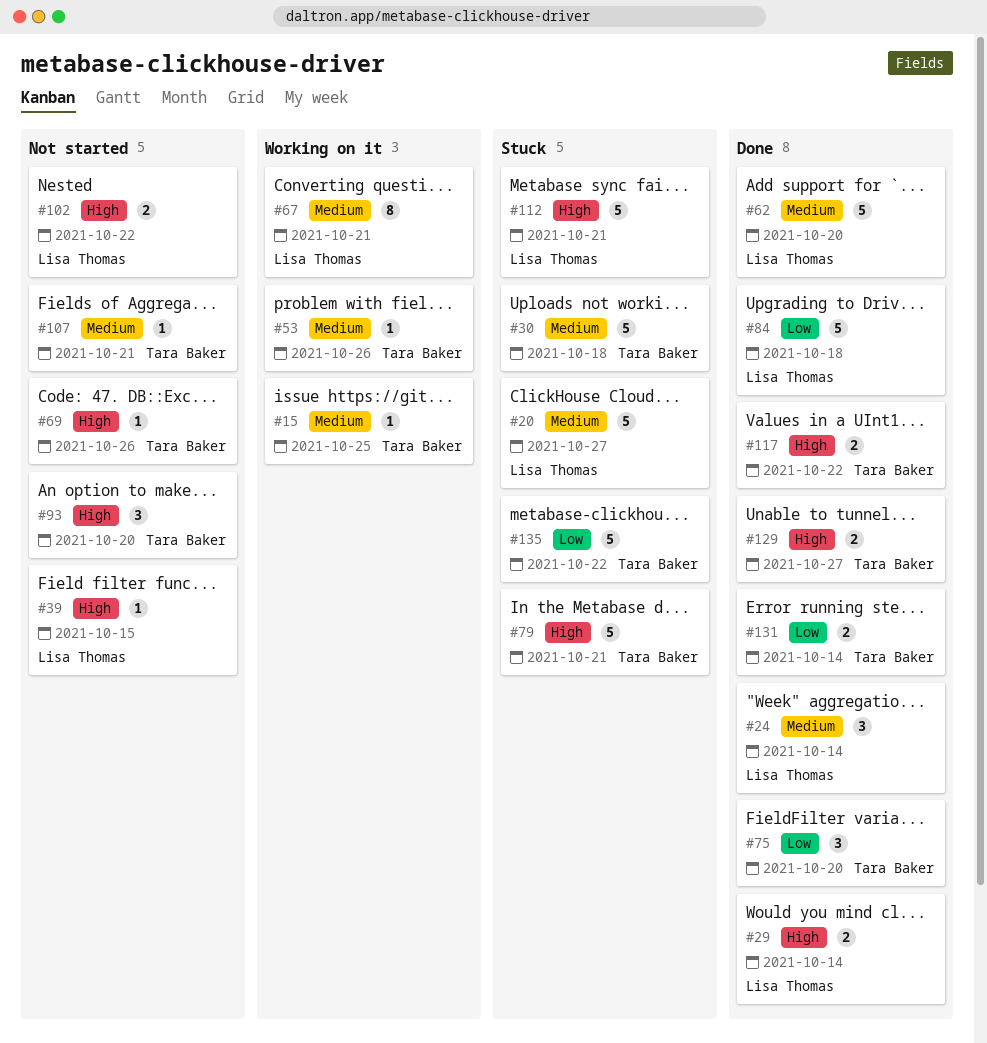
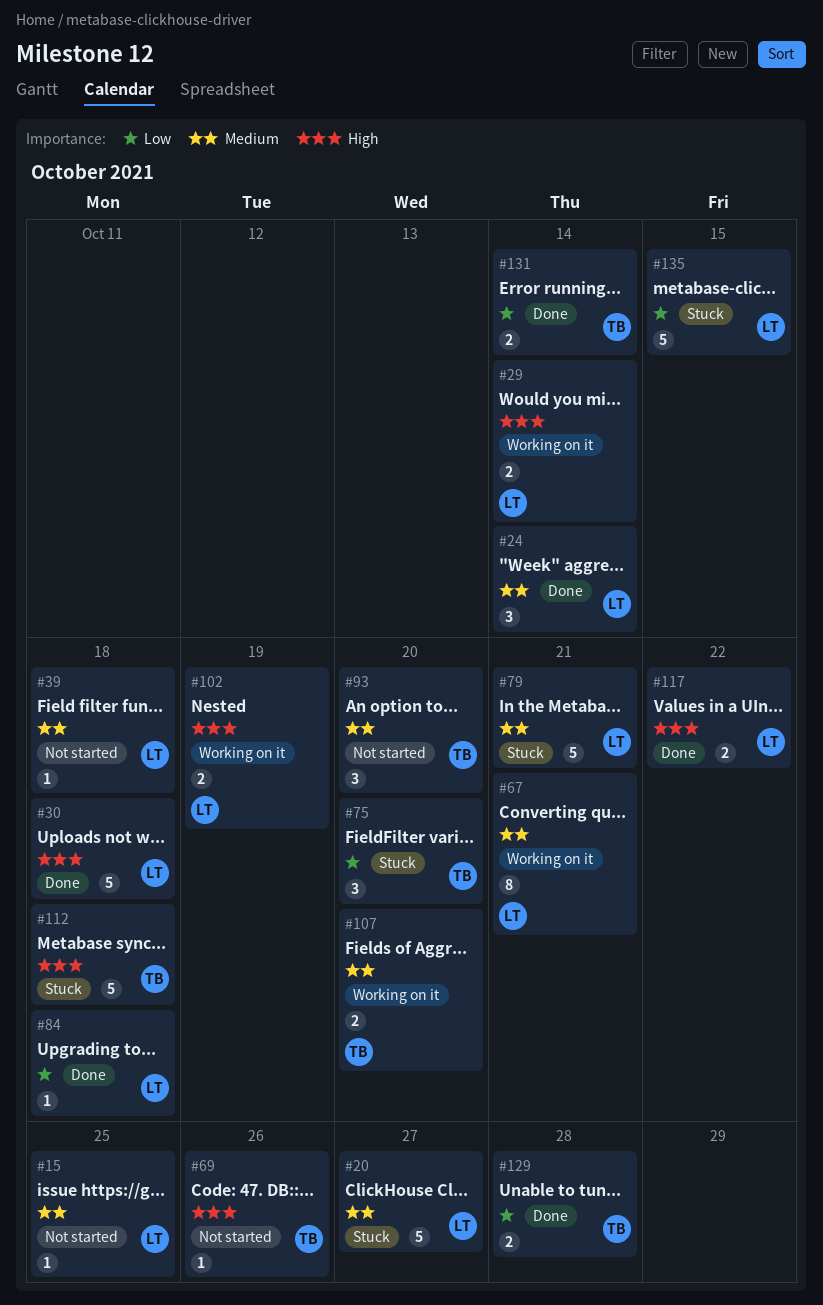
#15, status: Working on it -> Not started
#15, owner: Tara Baker -> Lisa Thomas
#29, status: Done -> Working on it
#30, status: Stuck -> Done
#30, owner: Tara Baker -> Lisa Thomas
#30, priority: Medium -> High
#39, priority: High -> Medium
#39, due: Oct 15 -> Oct 18
#53: present -> none
#62: present -> none
#75, status: Done -> Stuck
#79, owner: Tara Baker -> Lisa Thomas
#79, priority: High -> Medium
#84, estimate: 5 -> 1
#93, priority: High -> Medium
#102, status: Not started -> Working on it
#102, due: Oct 22 -> Oct 19
#107, status: Not started -> Working on it
#107, estimate: 1 -> 2
#107, due: Oct 21 -> Oct 20
#112, owner: Lisa Thomas -> Tara Baker
#112, due: Oct 21 -> Oct 18
#117, owner: Tara Baker -> Lisa Thomas
#129, priority: High -> Low
#129, due: Oct 27 -> Oct 28
#135, owner: Tara Baker -> Lisa Thomas
#135, due: Oct 22 -> Oct 15

